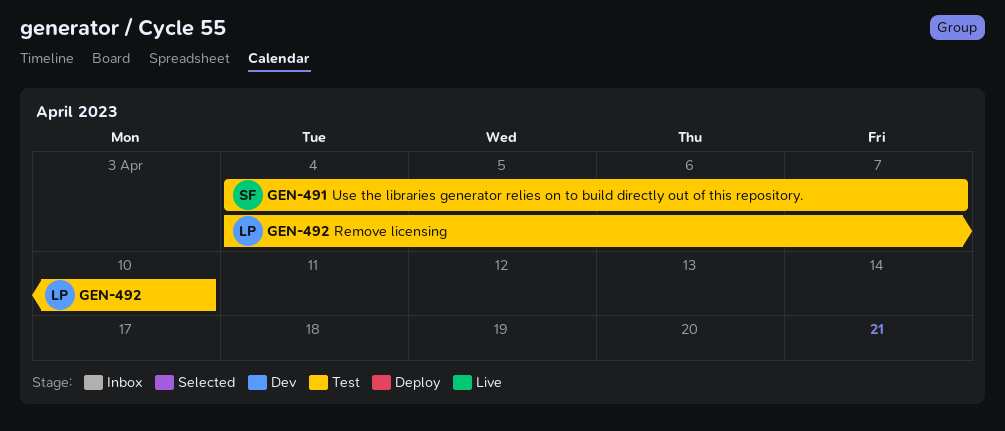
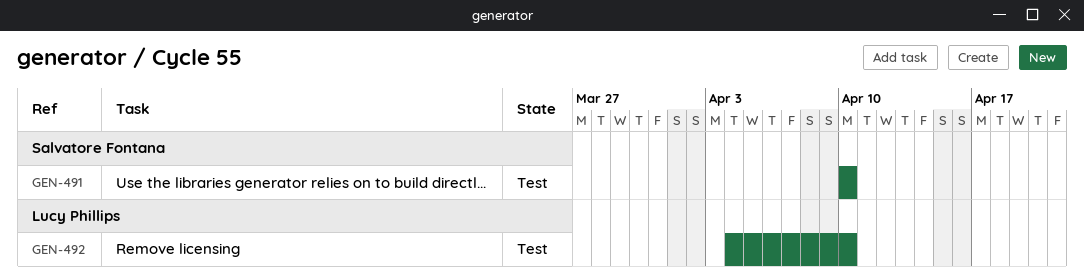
GEN-491, start: Apr 4 -> Apr 10
GEN-491, due: Apr 7 -> Apr 10

